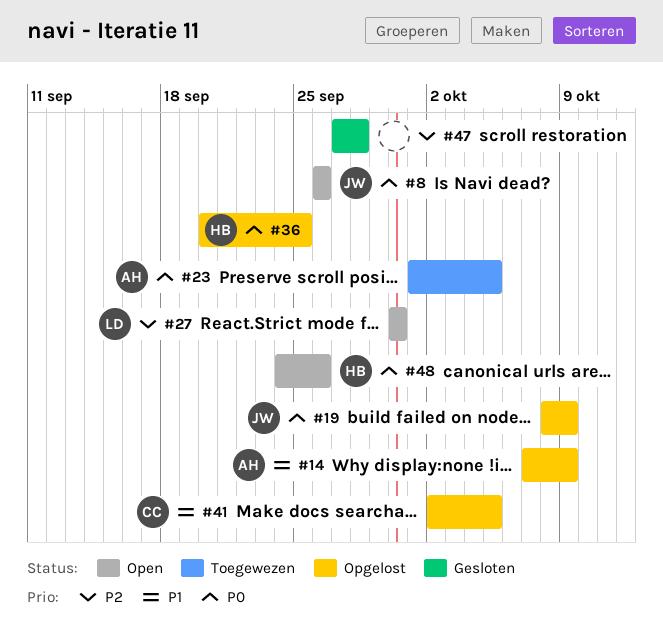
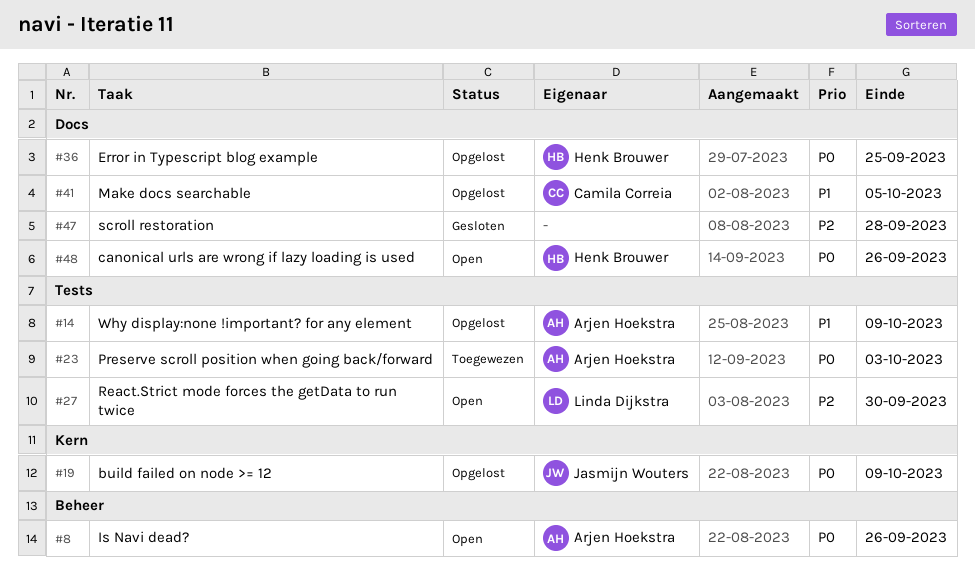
#8, owner: Jasmijn Wouters -> Arjen Hoekstra
#23, due: Oct 5 -> Oct 3

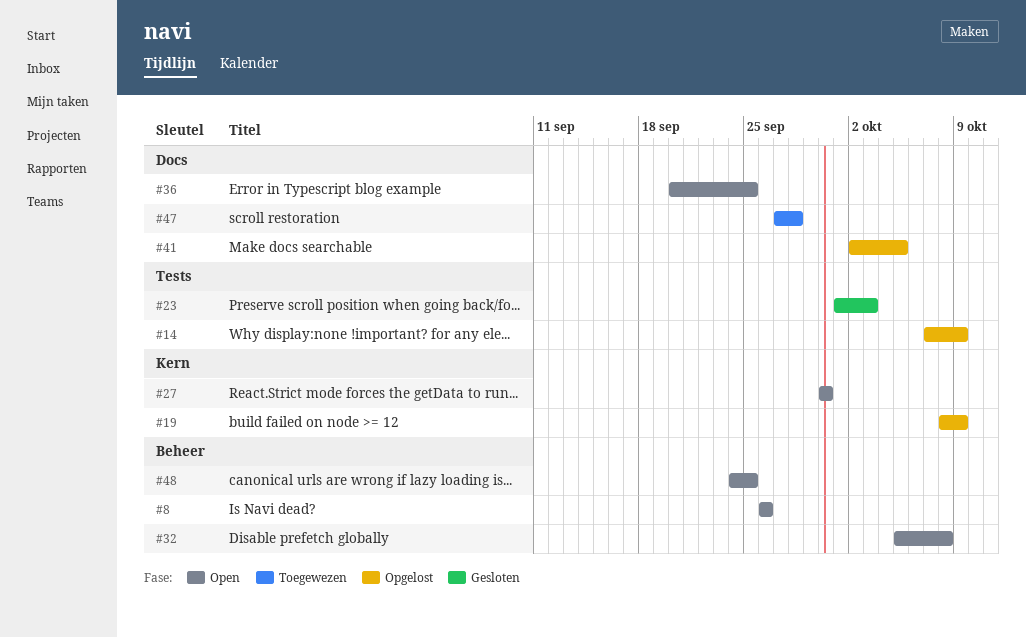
#23, status: Toegewezen -> Gesloten
#27, label: Tests -> Kern
#32: none -> present
#36, status: Opgelost -> Open
#47, status: Gesloten -> Toegewezen
#48, label: Docs -> Beheer
#48, due: Sep 26 -> Sep 25

